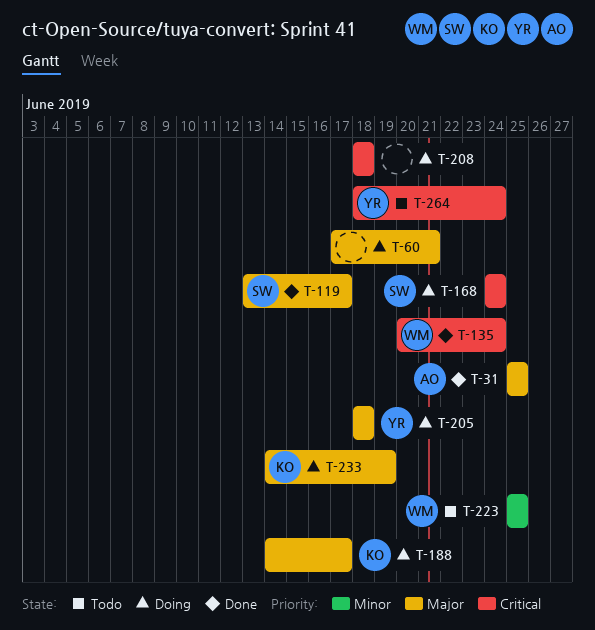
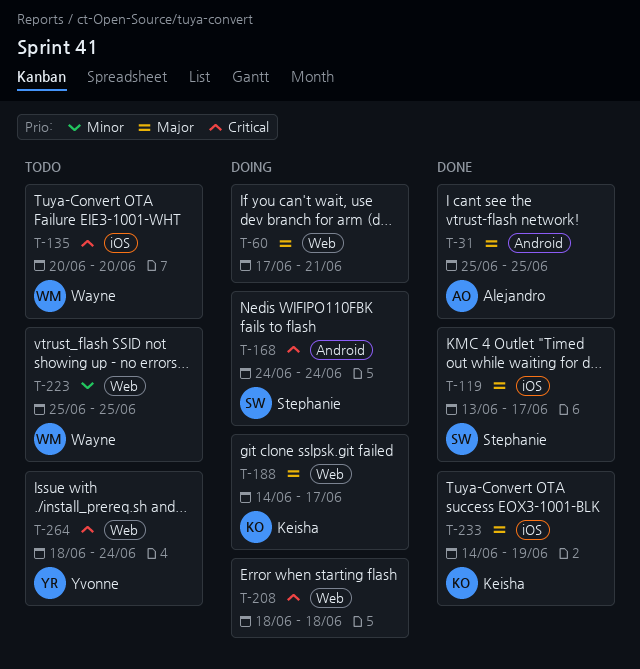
T-135, status: Done -> Todo
T-135, due: Jun 24 -> Jun 20
T-205: present -> none
T-233, status: Doing -> Done

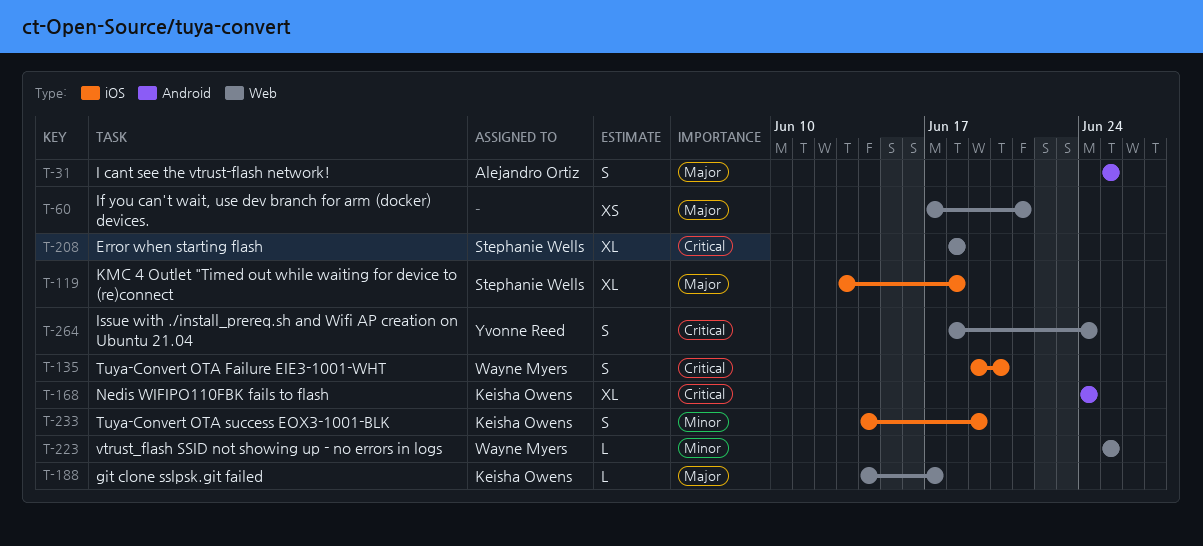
T-119, due: Jun 17 -> Jun 18
T-135, start: Jun 20 -> Jun 19
T-168, owner: Stephanie Wells -> Keisha Owens
T-208, owner: none -> Stephanie Wells
T-233, priority: Major -> Minor

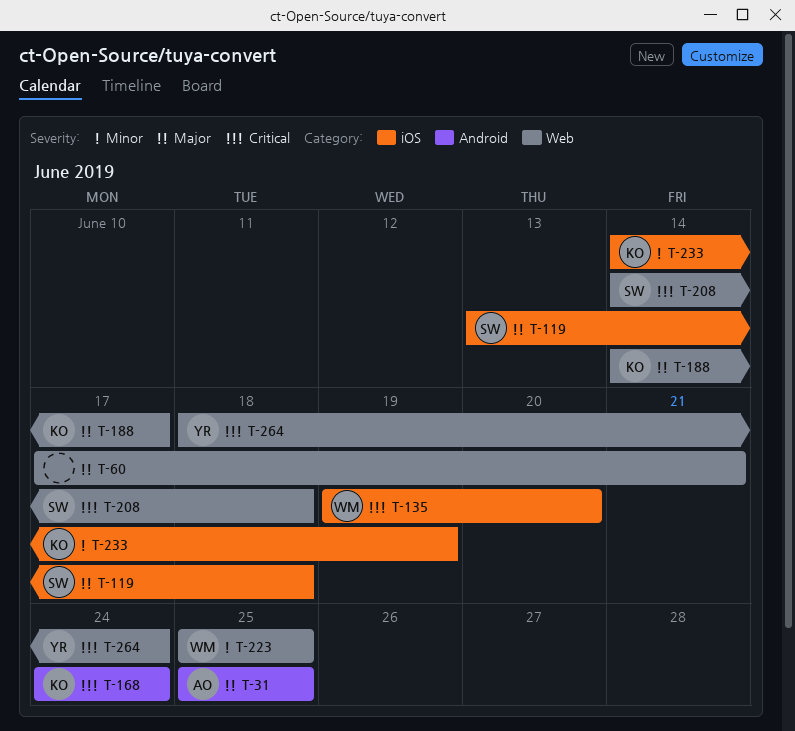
T-208, start: Jun 18 -> Jun 14

